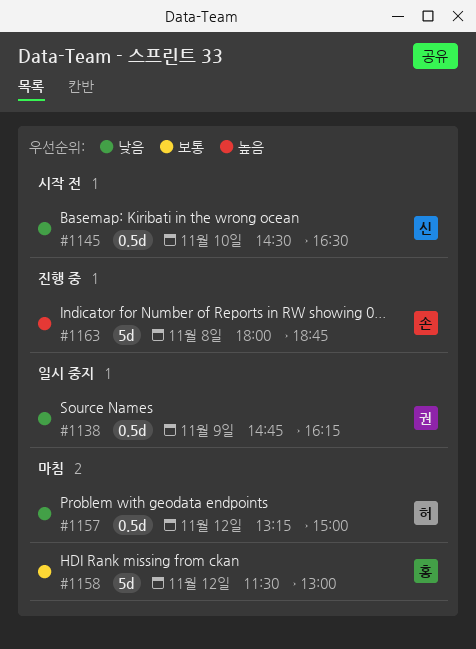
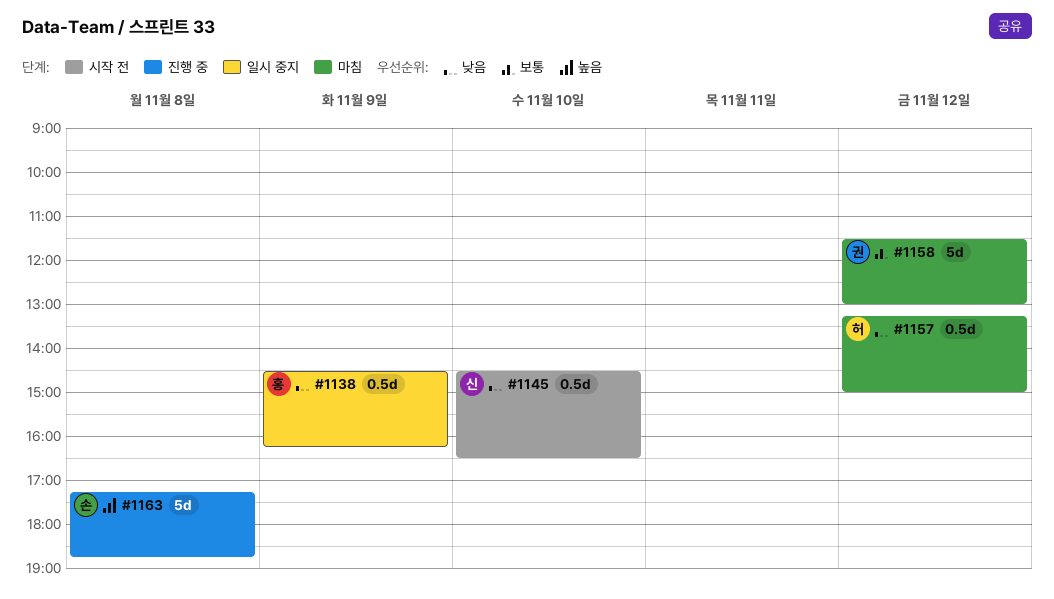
#1138, owner: 권 -> 홍
#1138, begins: 14:45 -> 14:30
#1158, owner: 홍 -> 권
#1163, begins: 18:00 -> 17:15

